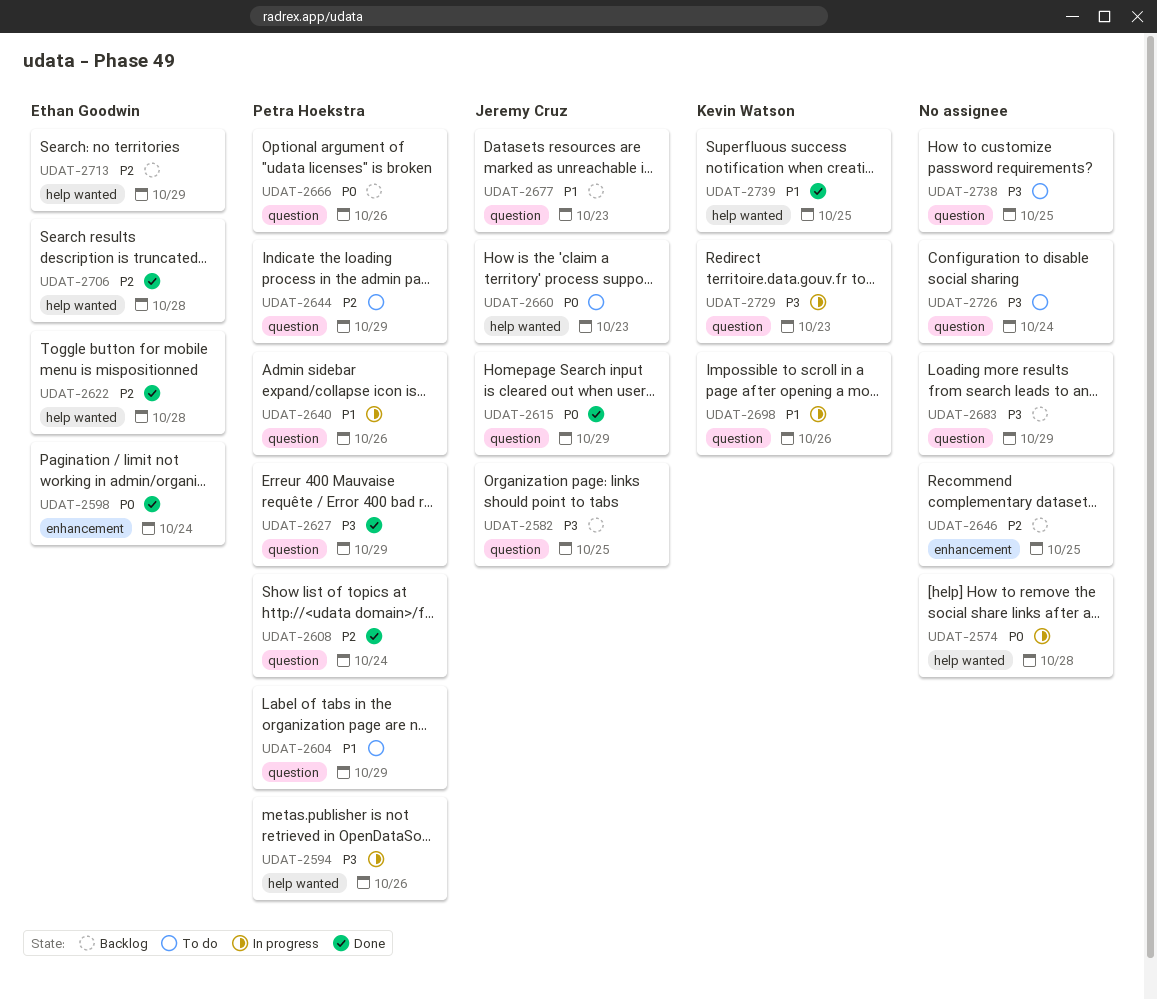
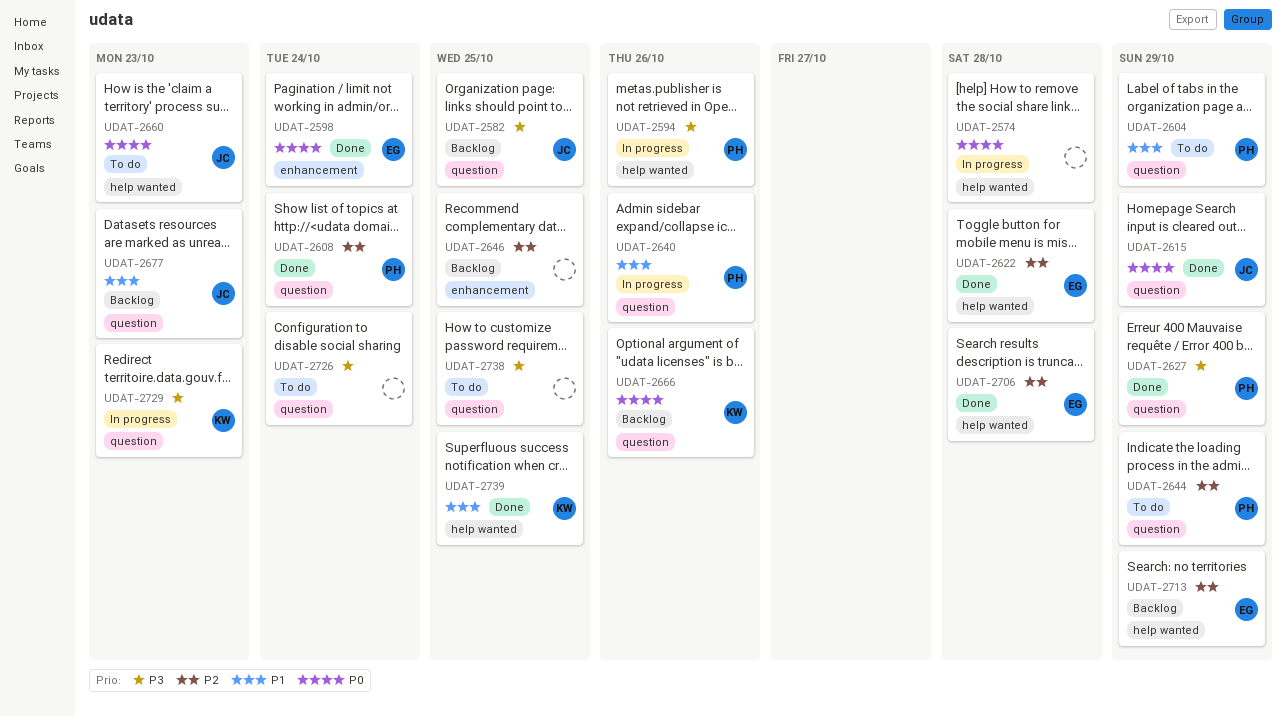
UDAT-2666, owner: Petra Hoekstra -> Kevin Watson
UDAT-2683: present -> none
UDAT-2698: present -> none

